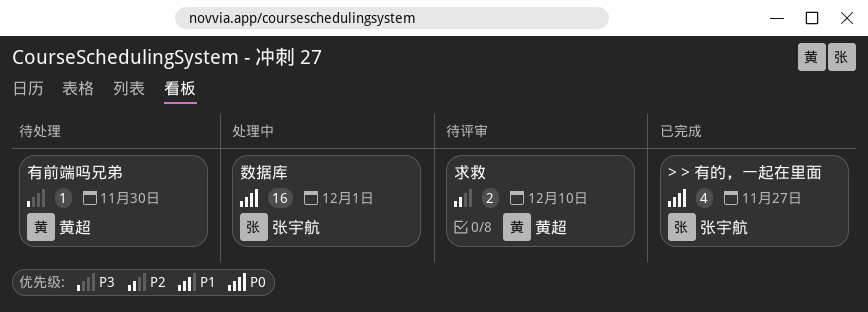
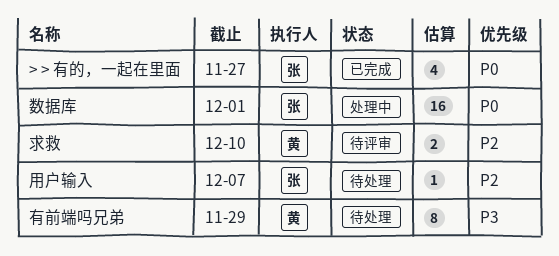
有前端吗兄弟, estimate: 1 -> 8
有前端吗兄弟, due: Nov 30 -> Nov 29
用户输入: none -> present

